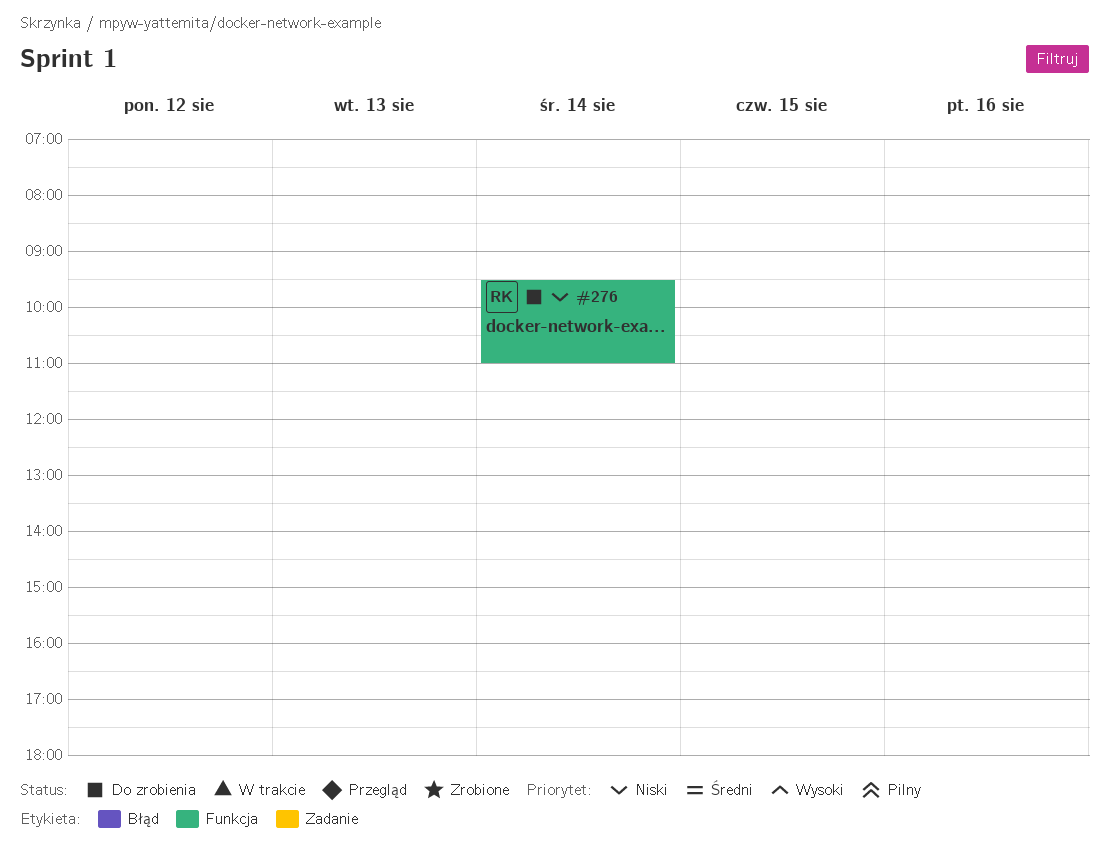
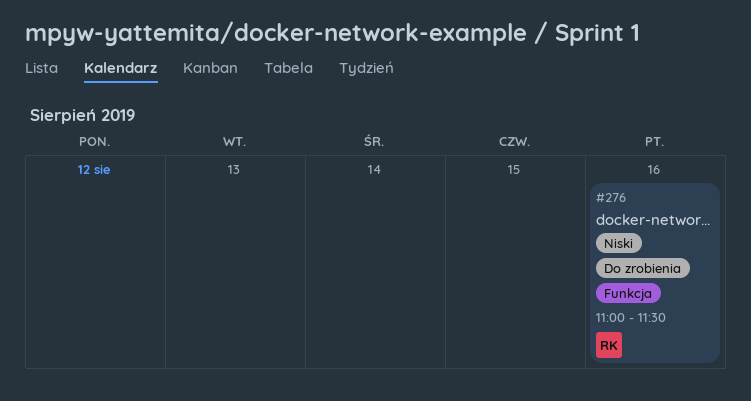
#276, day: Aug 14 -> Aug 16
#276, begins: 09:30 -> 11:00
#276, ends: 11:00 -> 11:30

